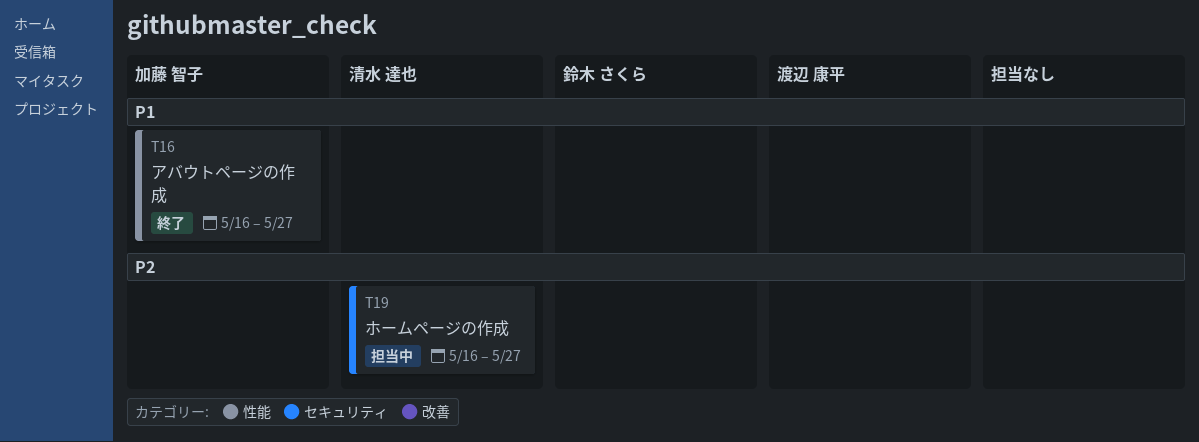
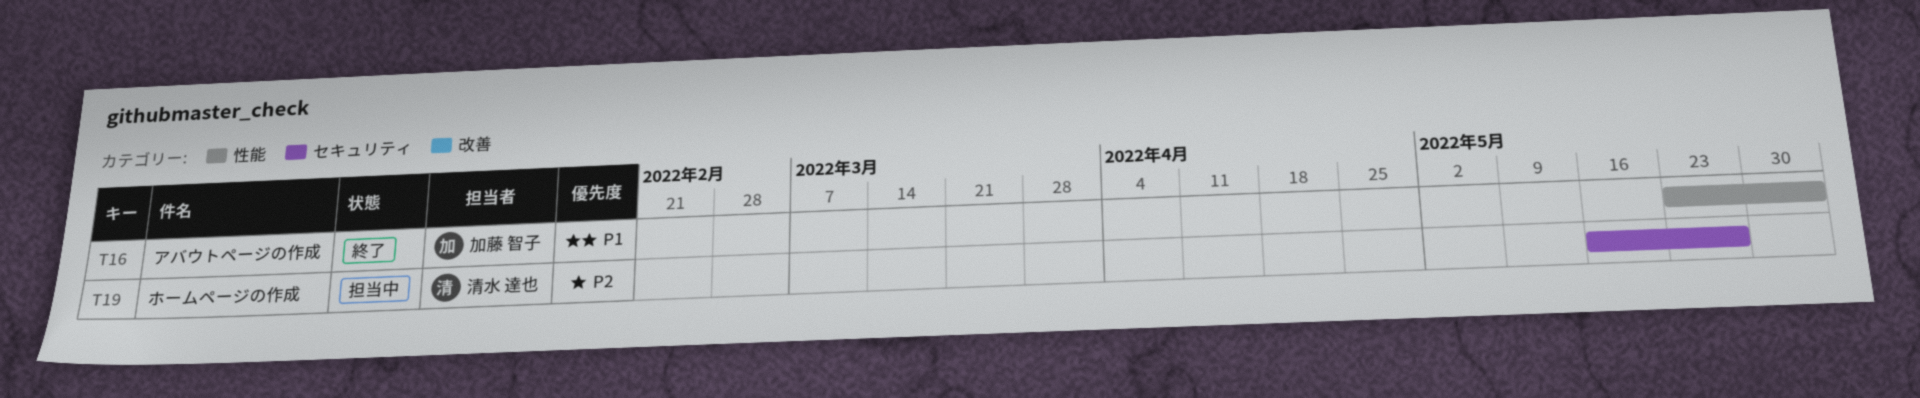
T16, start: May 16 -> May 23
T16, due: May 27 -> Jun 3

